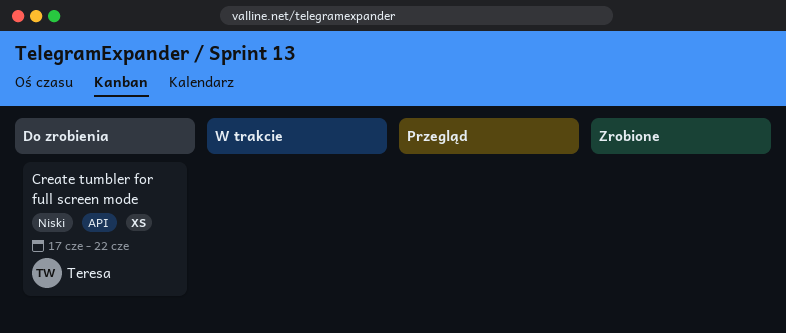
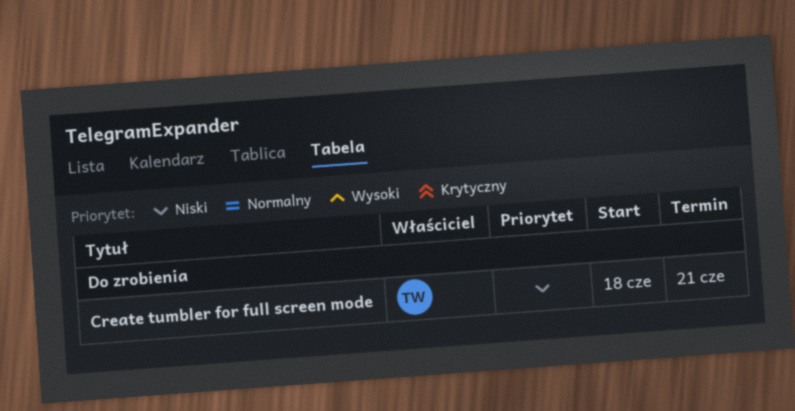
Create tumbler for full screen mode, start: Jun 17 -> Jun 18
Create tumbler for full screen mode, due: Jun 22 -> Jun 21

